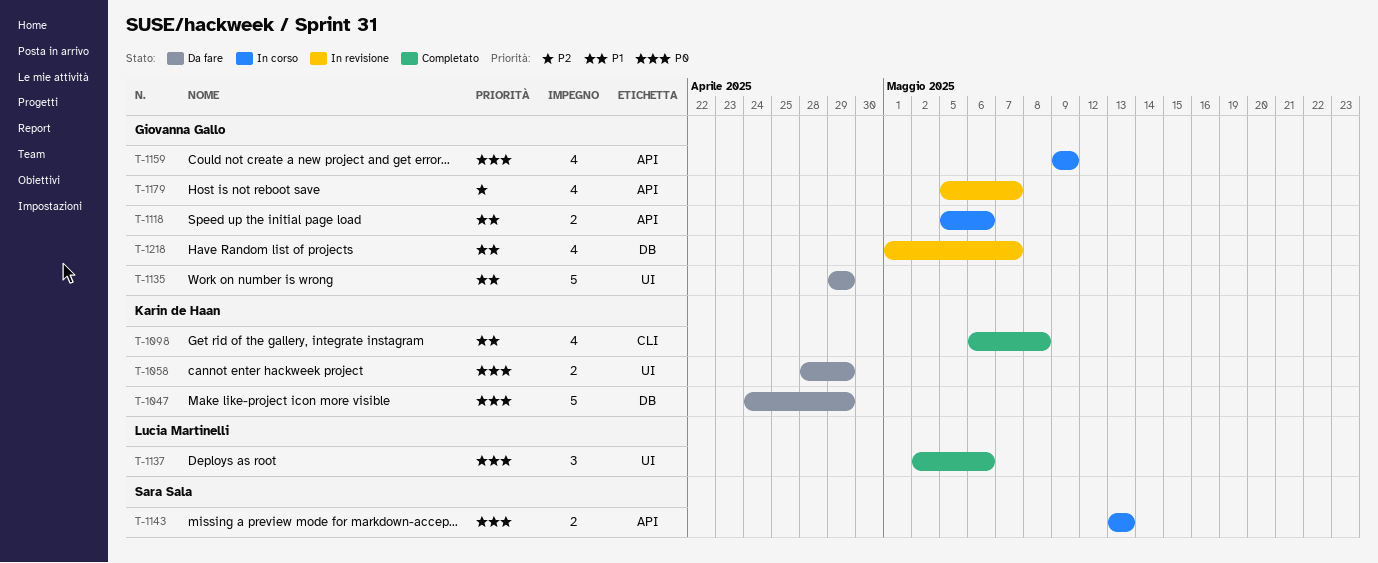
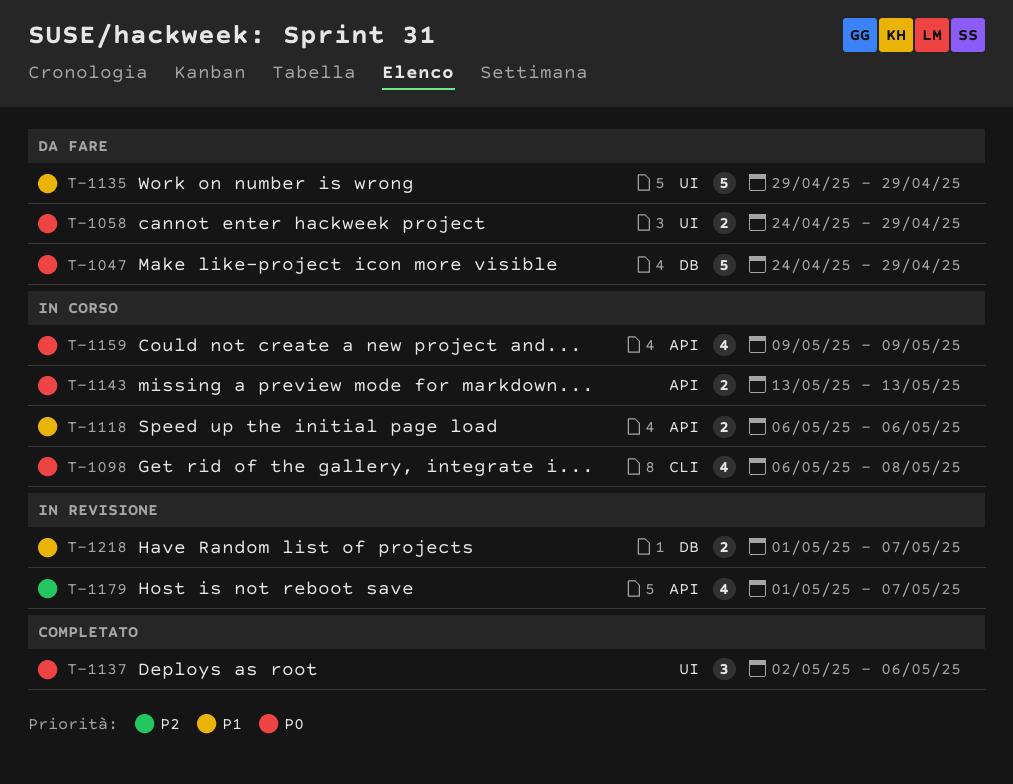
T-1058, start: Apr 28 -> Apr 24
T-1098, status: Completato -> In corso
T-1098, priority: P1 -> P0
T-1118, start: May 5 -> May 6
T-1179, start: May 5 -> May 1
T-1218, estimate: 4 -> 2

